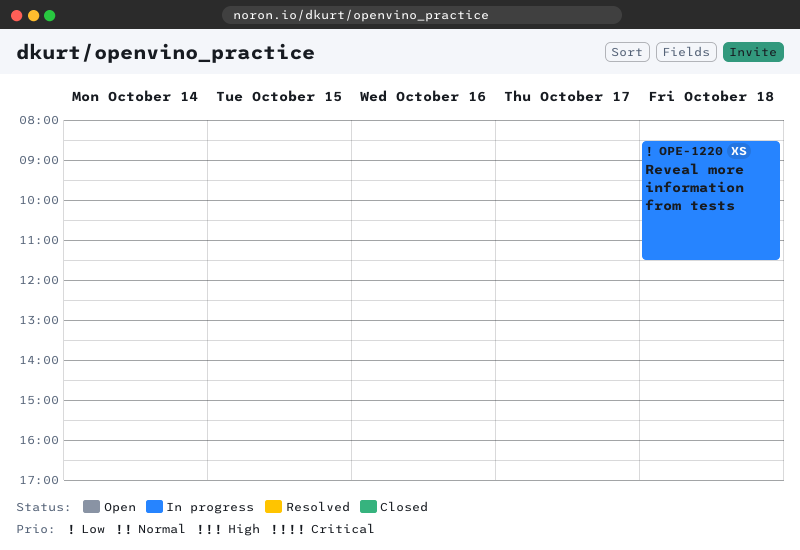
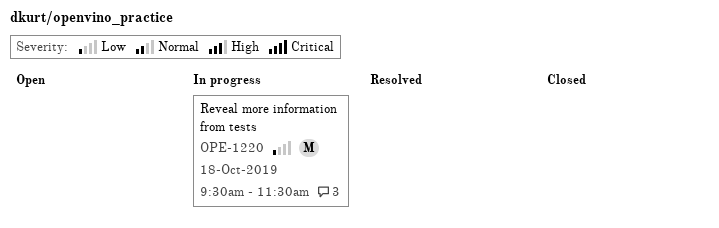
OPE-1220, estimate: XS -> M
OPE-1220, begins: 08:30 -> 09:30

